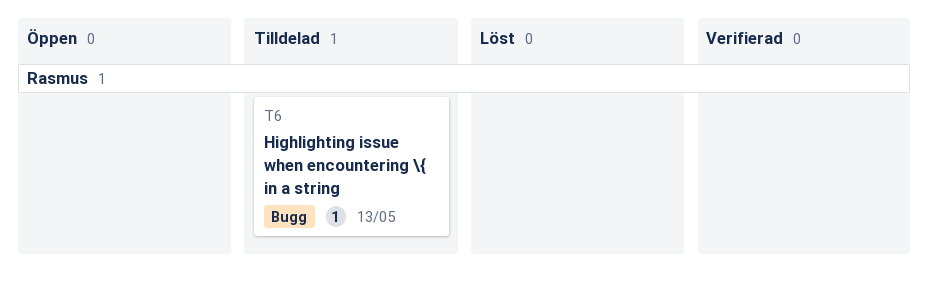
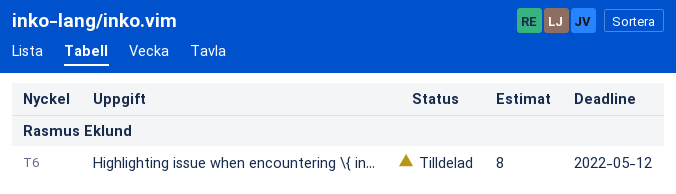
T6, estimate: 1 -> 8
T6, due: May 13 -> May 12

